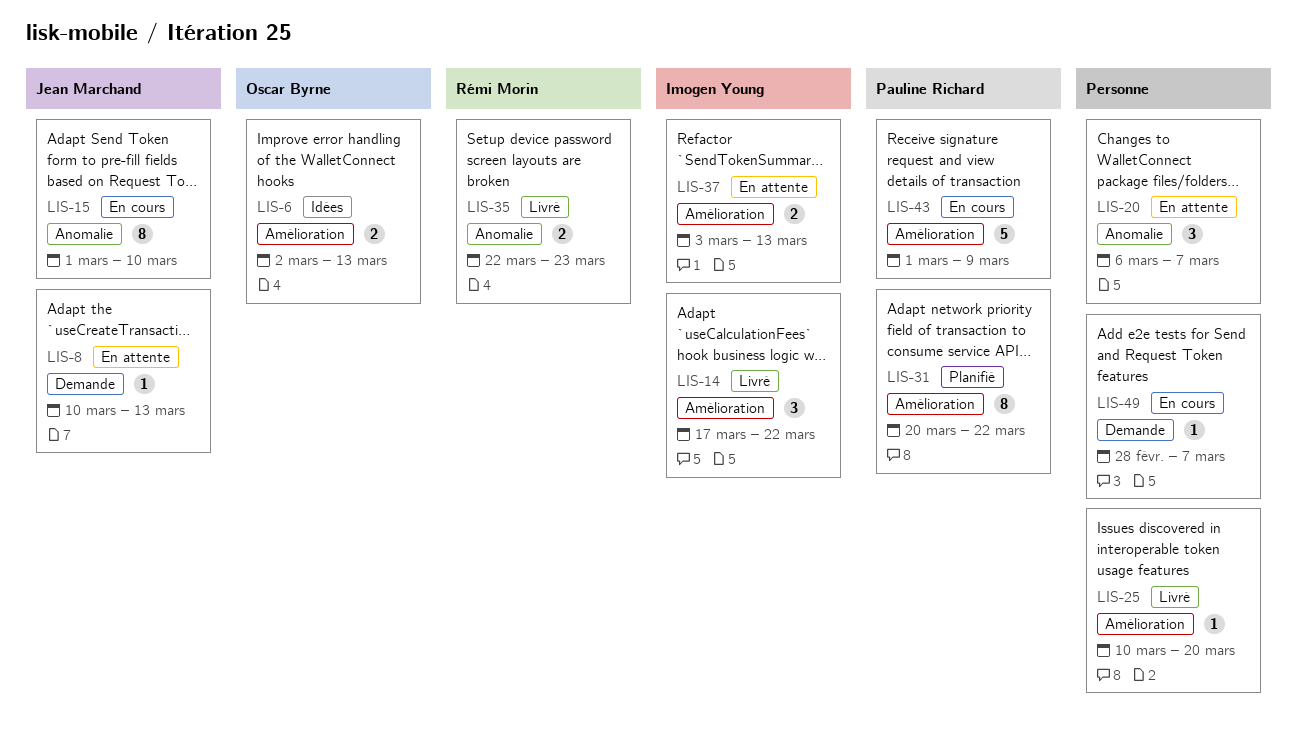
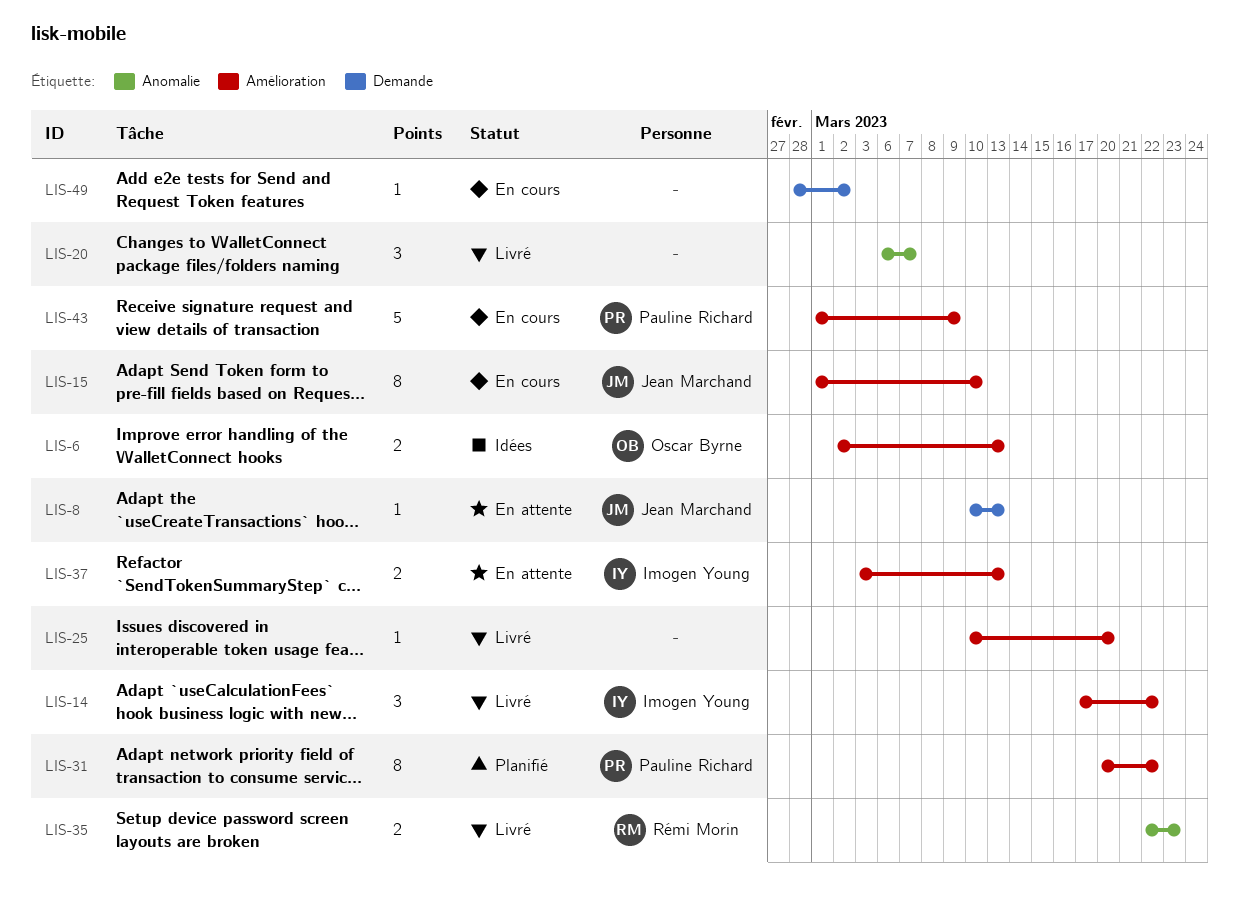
LIS-15, label: Anomalie -> Amélioration
LIS-20, status: En attente -> Livré
LIS-49, due: Mar 7 -> Mar 2

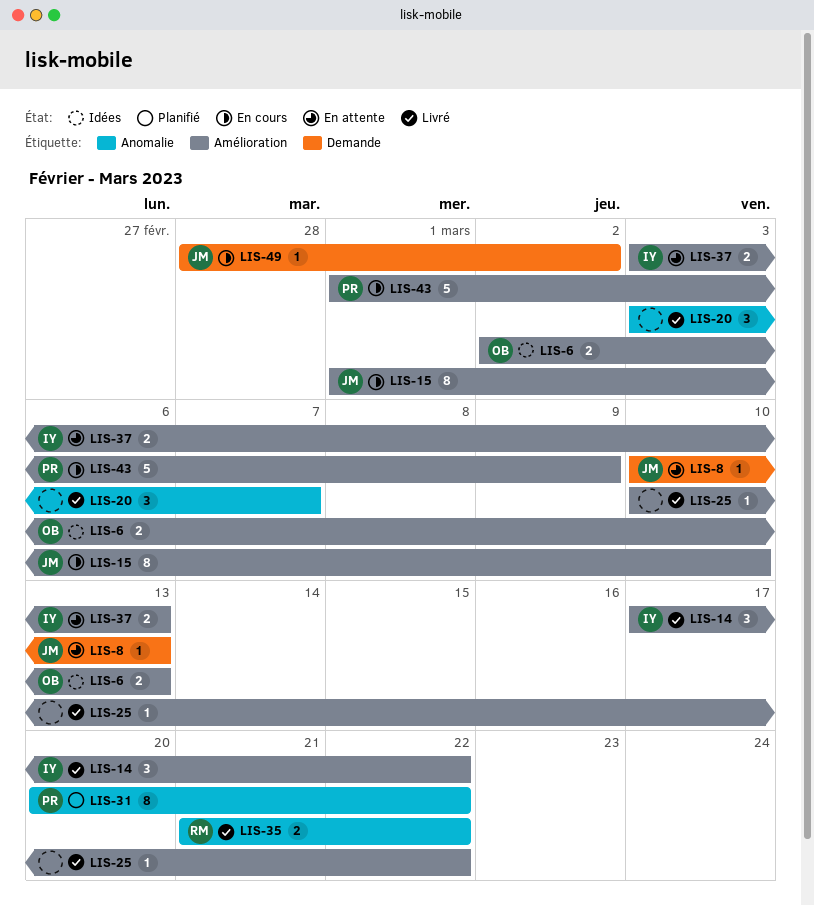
LIS-20, start: Mar 6 -> Mar 3
LIS-25, due: Mar 20 -> Mar 22
LIS-31, label: Amélioration -> Anomalie
LIS-35, start: Mar 22 -> Mar 21
LIS-35, due: Mar 23 -> Mar 22
LIS-49, owner: none -> Jean Marchand

